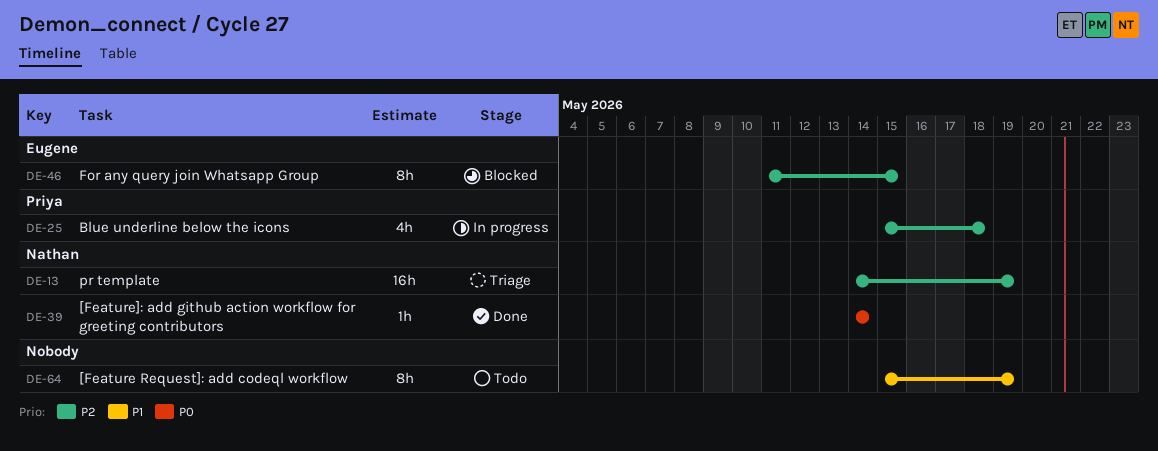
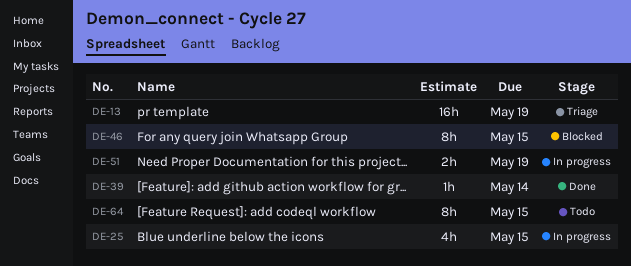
DE-25, due: May 18 -> May 15
DE-51: none -> present
DE-64, due: May 19 -> May 15

